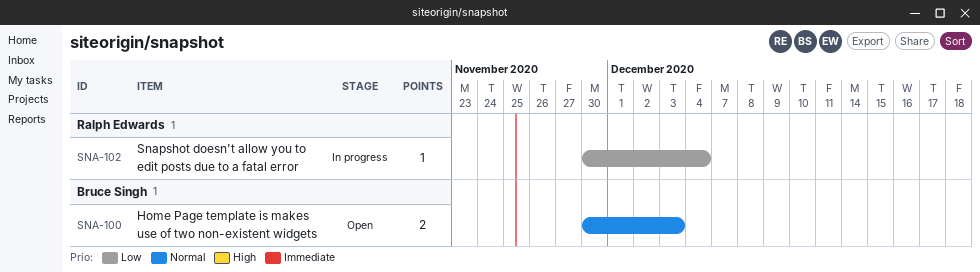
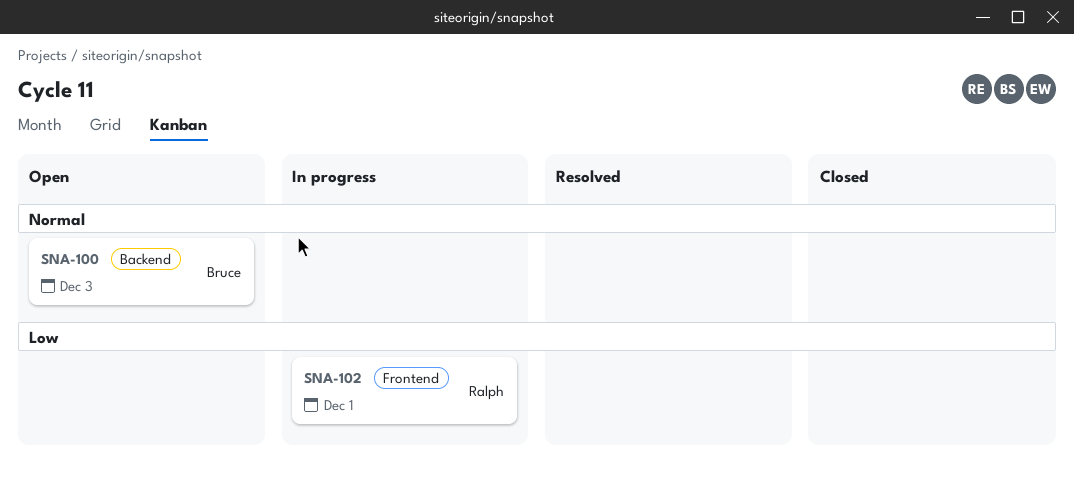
SNA-102, due: Dec 4 -> Dec 1

